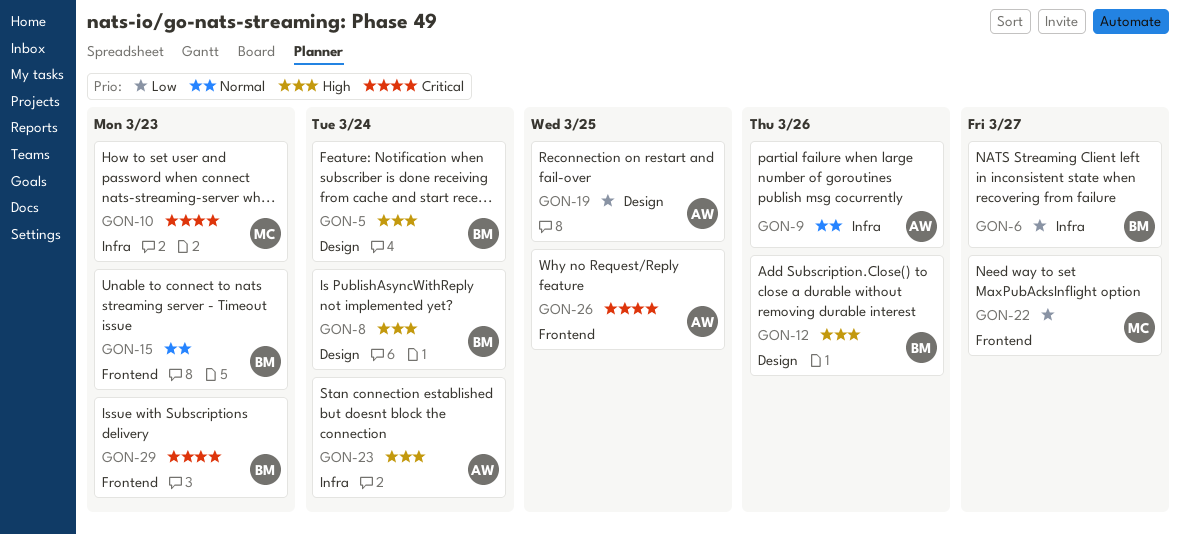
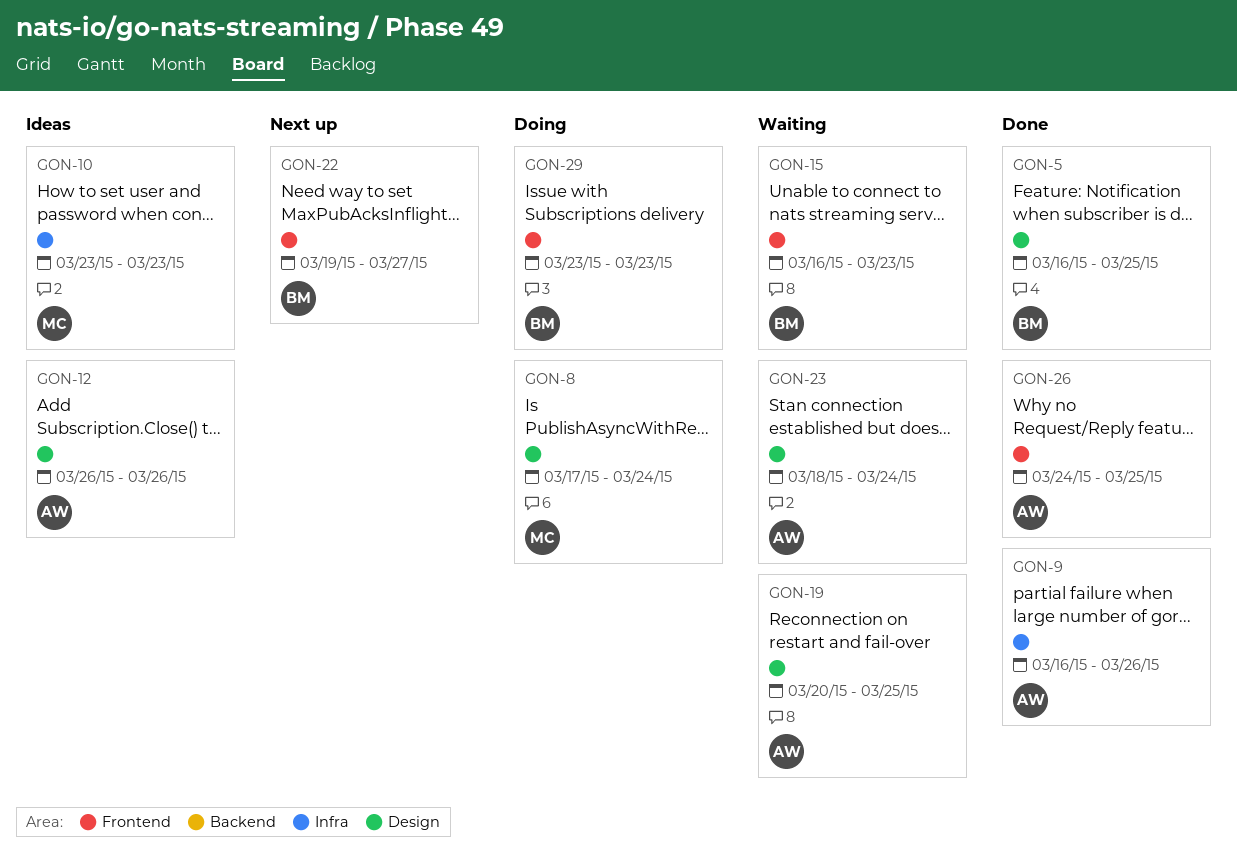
GON-5, due: Mar 24 -> Mar 25
GON-6: present -> none
GON-8, owner: BM -> MC
GON-12, owner: BM -> AW
GON-22, owner: MC -> BM
GON-23, label: Infra -> Design

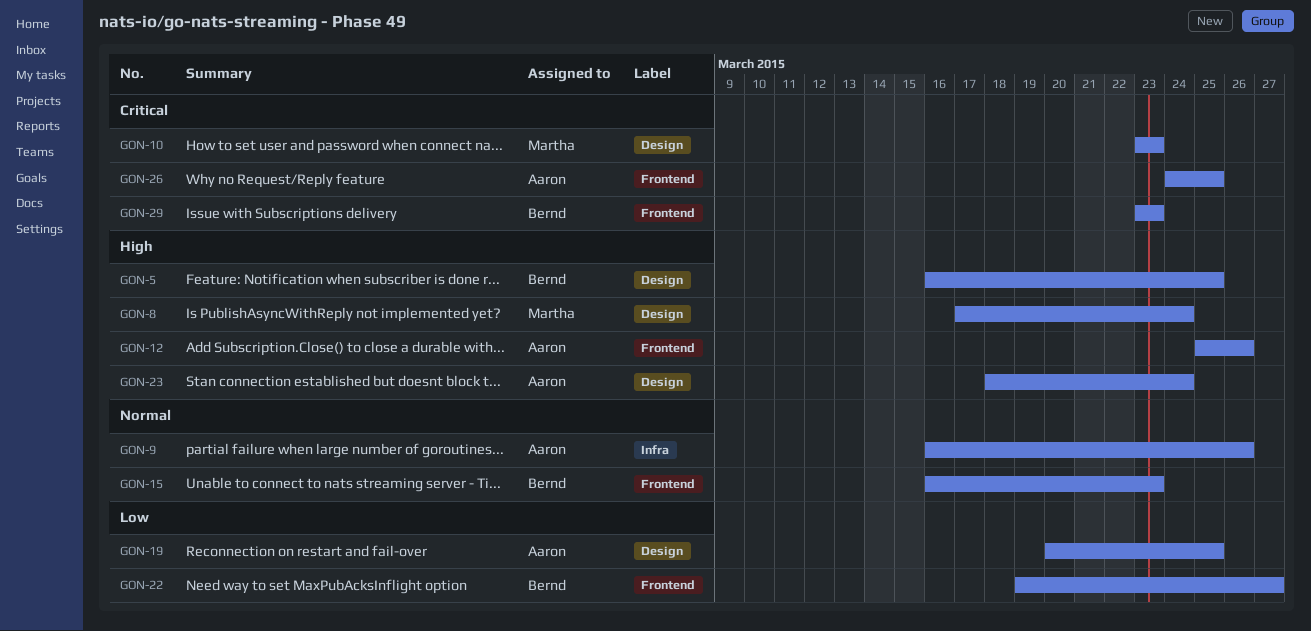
GON-10, label: Infra -> Design
GON-12, label: Design -> Frontend
GON-12, start: Mar 26 -> Mar 25

